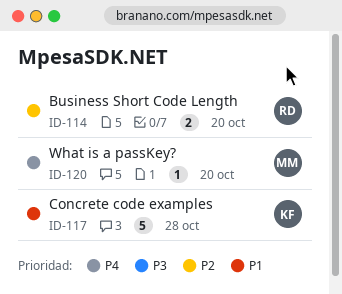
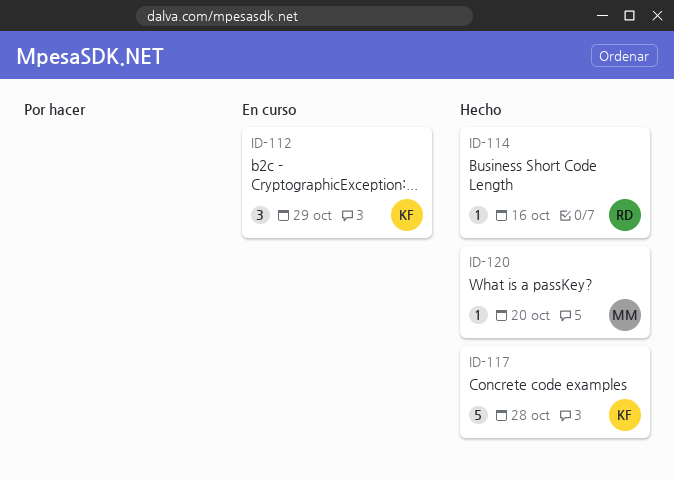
ID-112: none -> present
ID-114, estimate: 2 -> 1
ID-114, due: Oct 20 -> Oct 16

